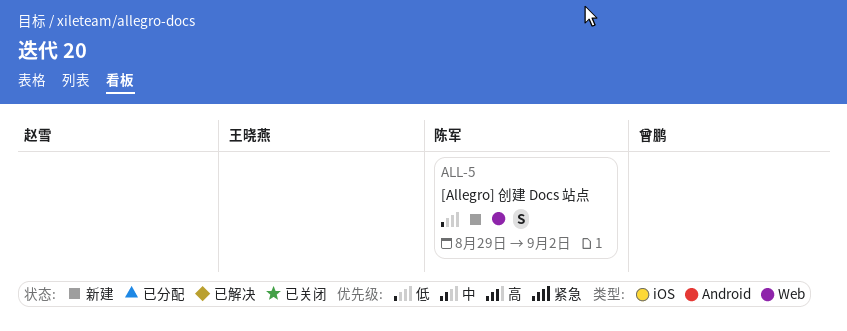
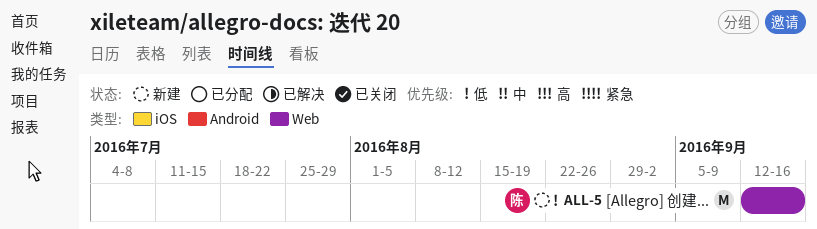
ALL-5, estimate: S -> M
ALL-5, start: Aug 29 -> Sep 12
ALL-5, due: Sep 2 -> Sep 16

